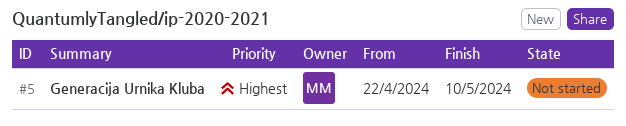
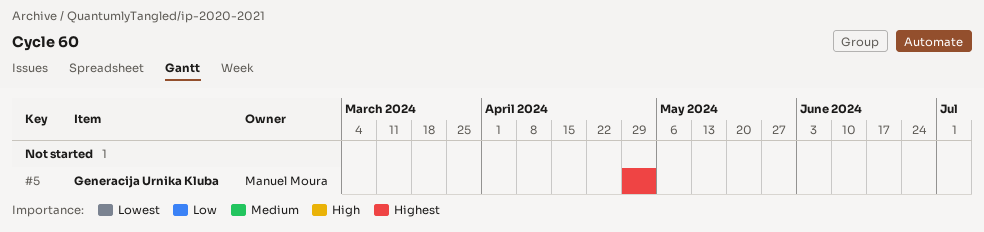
#5, start: Apr 22 -> Apr 29
#5, due: May 10 -> May 3

